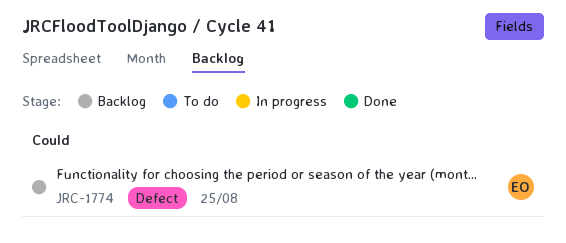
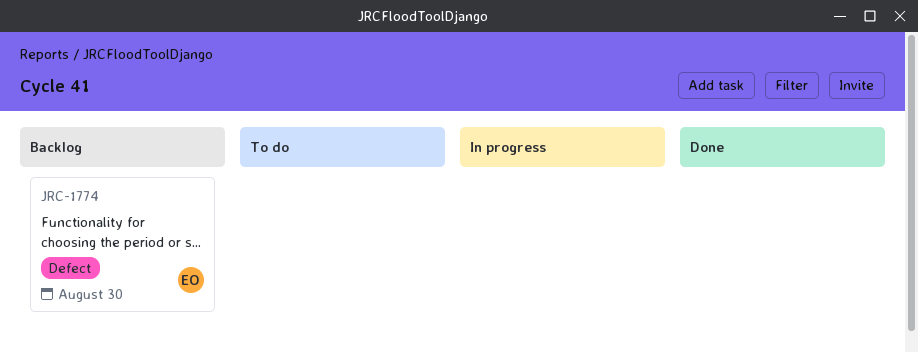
JRC-1774, due: Aug 25 -> Aug 30

